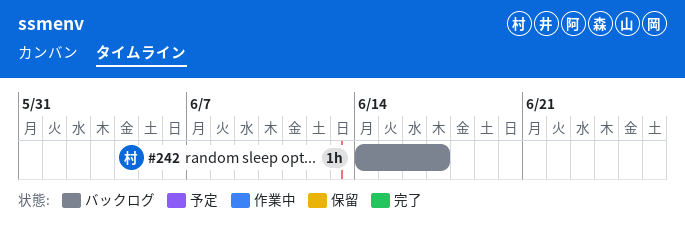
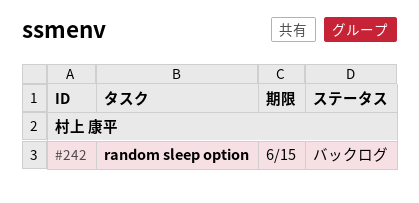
#242, due: Jun 17 -> Jun 15

